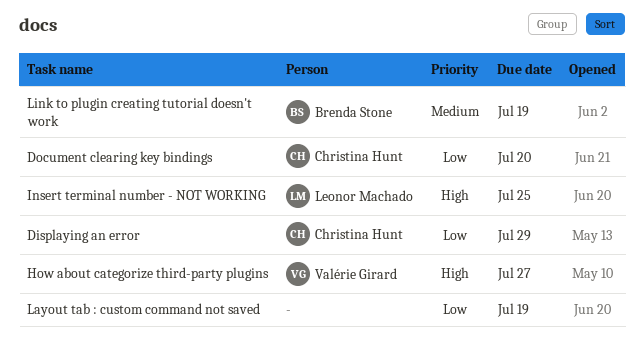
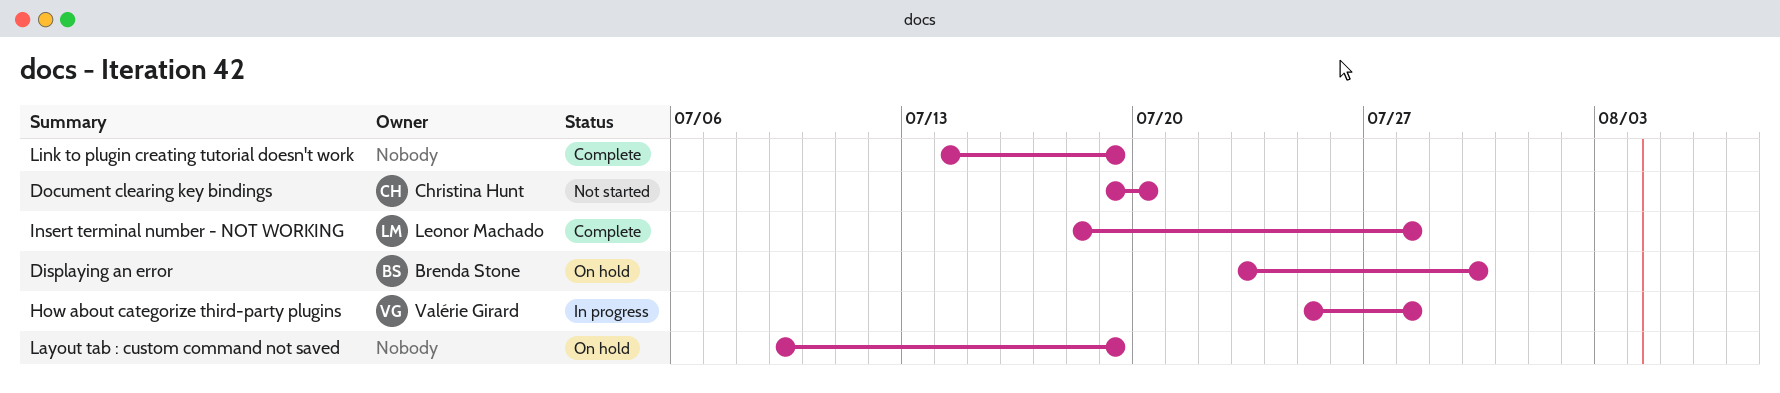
Displaying an error, owner: Christina Hunt -> Brenda Stone
Displaying an error, due: Jul 29 -> Jul 30
How about categorize third-party plugins, due: Jul 27 -> Jul 28
Insert terminal number - NOT WORKING, due: Jul 25 -> Jul 28
Link to plugin creating tutorial doesn't work, owner: Brenda Stone -> none

